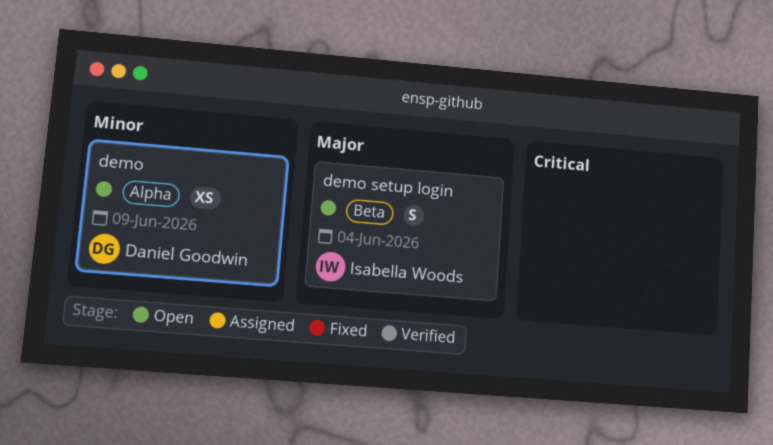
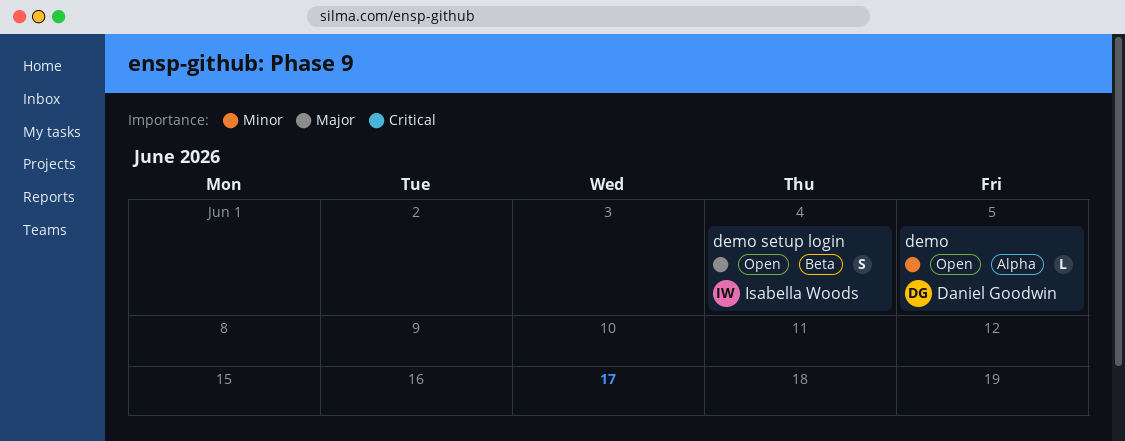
demo, estimate: XS -> L
demo, due: Jun 9 -> Jun 5

